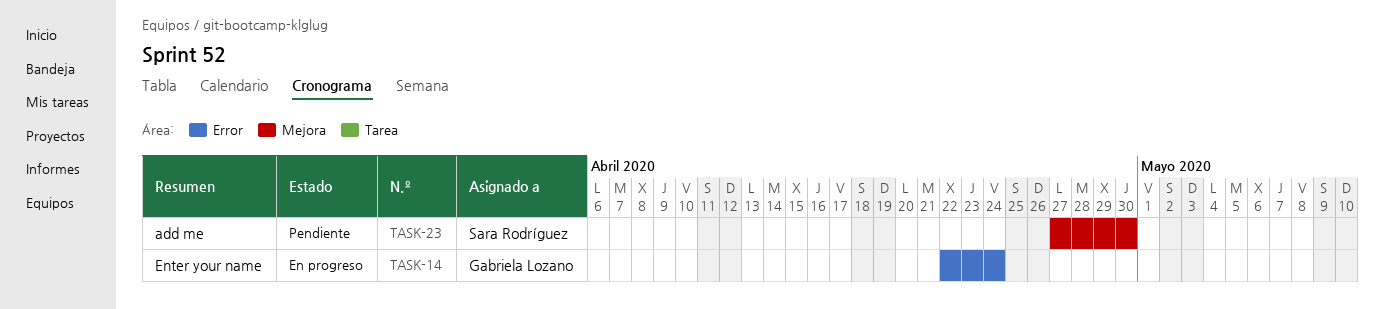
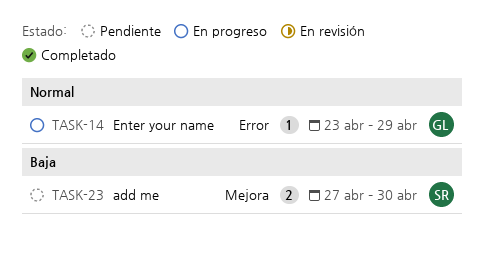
TASK-14, start: Apr 22 -> Apr 23
TASK-14, due: Apr 24 -> Apr 29

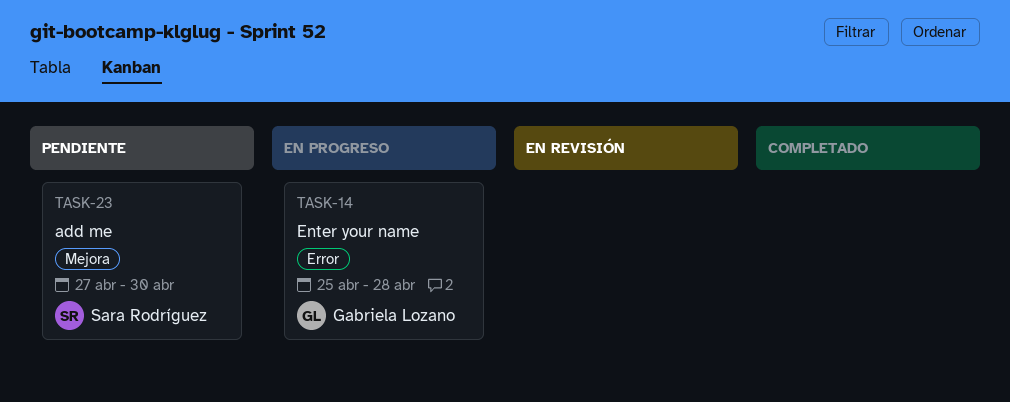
TASK-14, start: Apr 23 -> Apr 25
TASK-14, due: Apr 29 -> Apr 28

